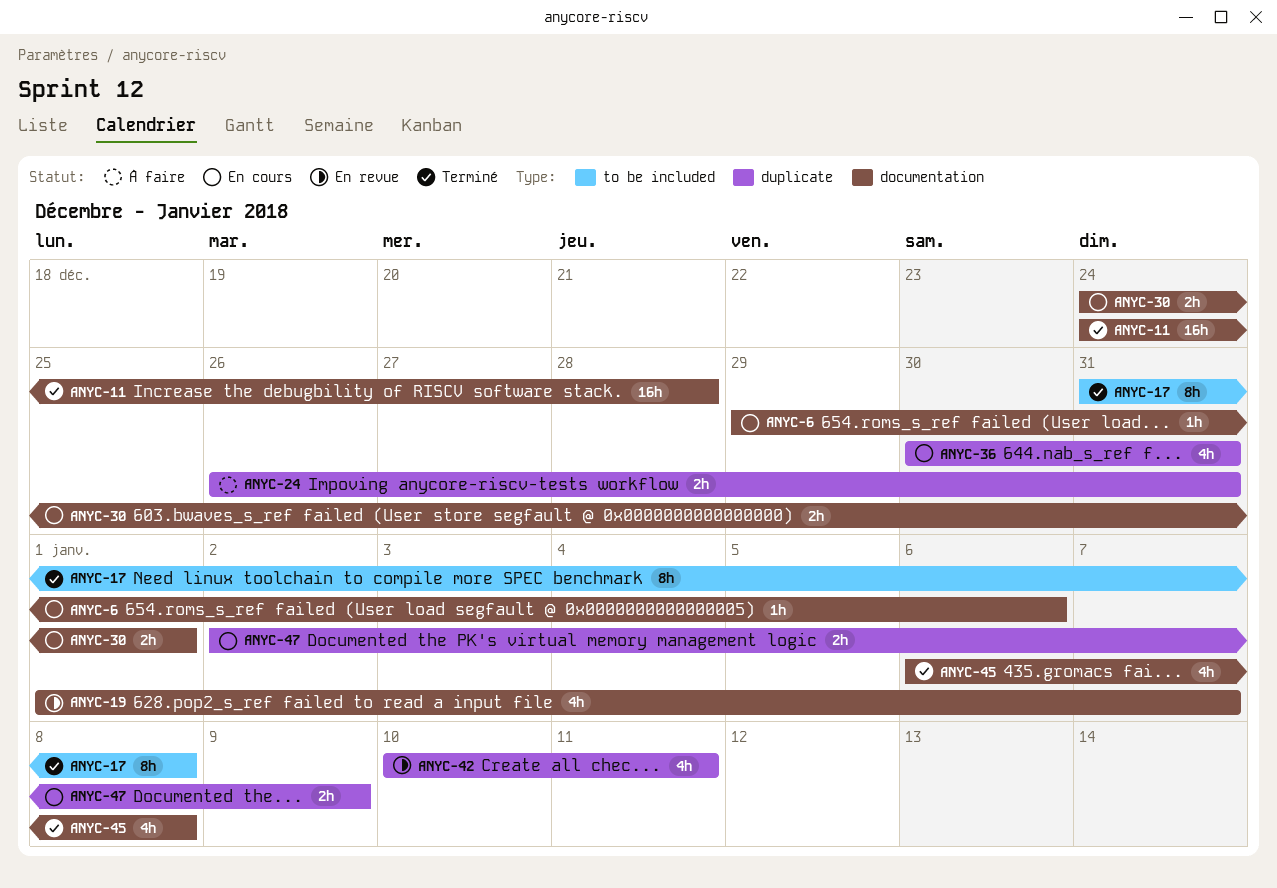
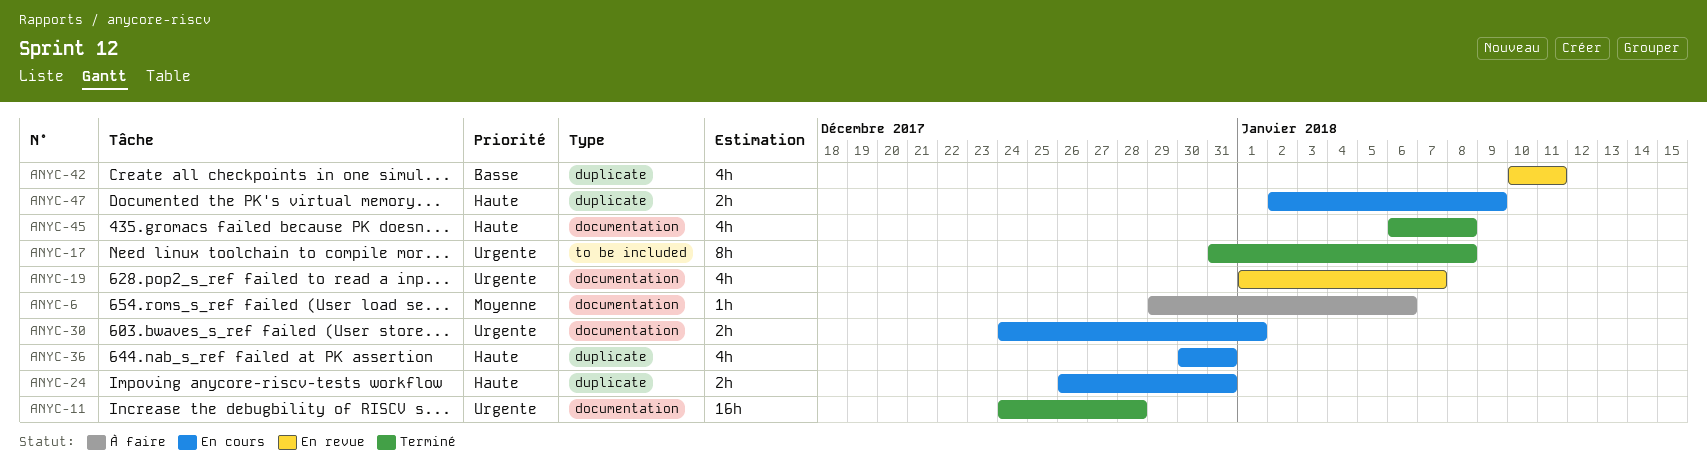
ANYC-6, status: En cours -> À faire
ANYC-24, status: À faire -> En cours

